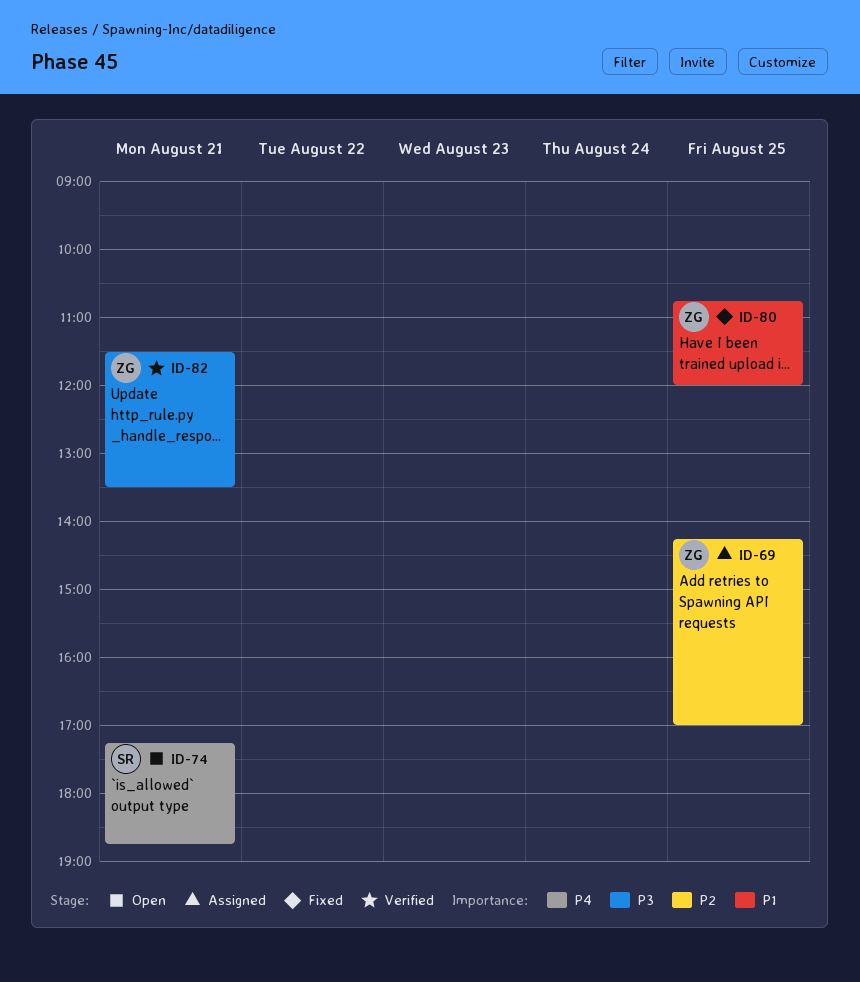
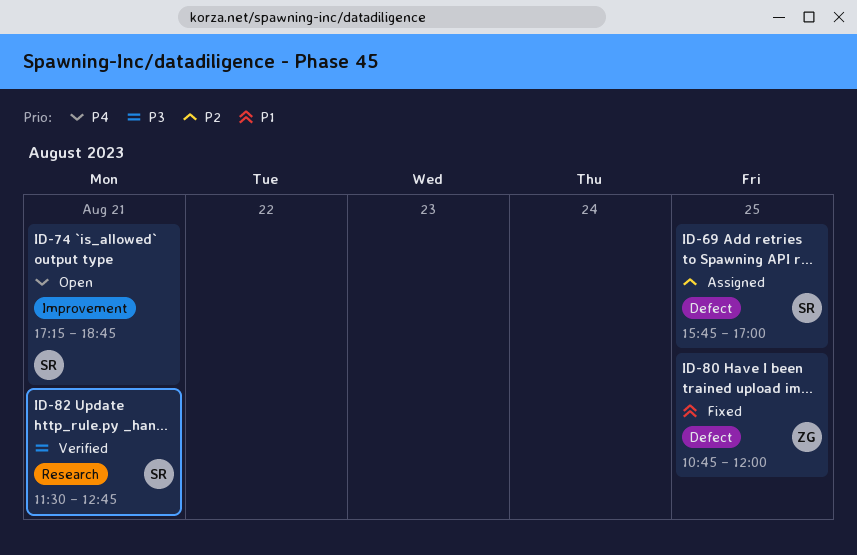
ID-69, owner: ZG -> SR
ID-69, begins: 14:15 -> 15:45
ID-82, owner: ZG -> SR
ID-82, ends: 13:30 -> 12:45

